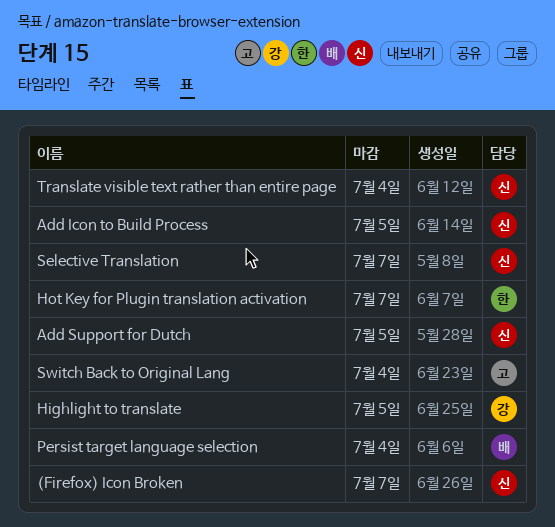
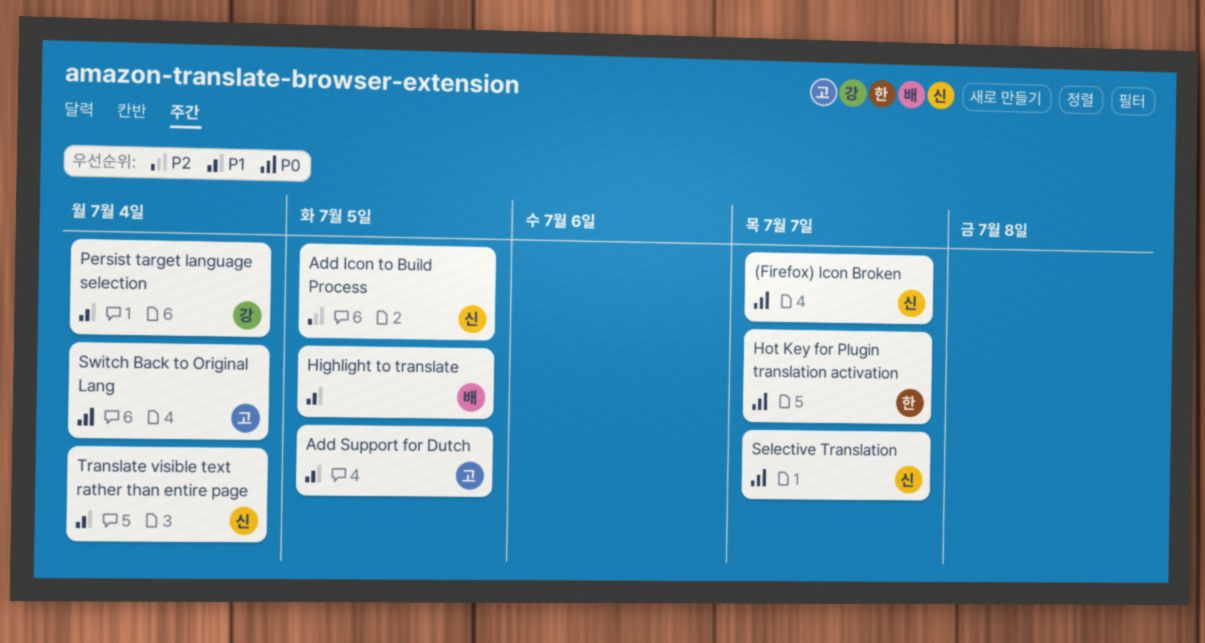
Add Support for Dutch, owner: 신 -> 고
Highlight to translate, owner: 강 -> 배
Persist target language selection, owner: 배 -> 강

